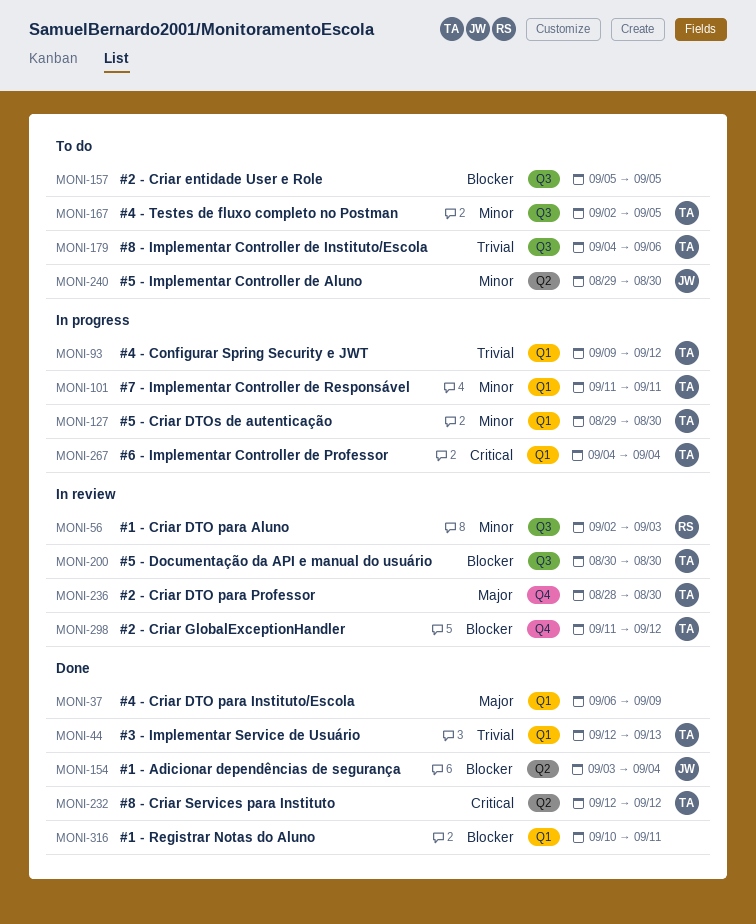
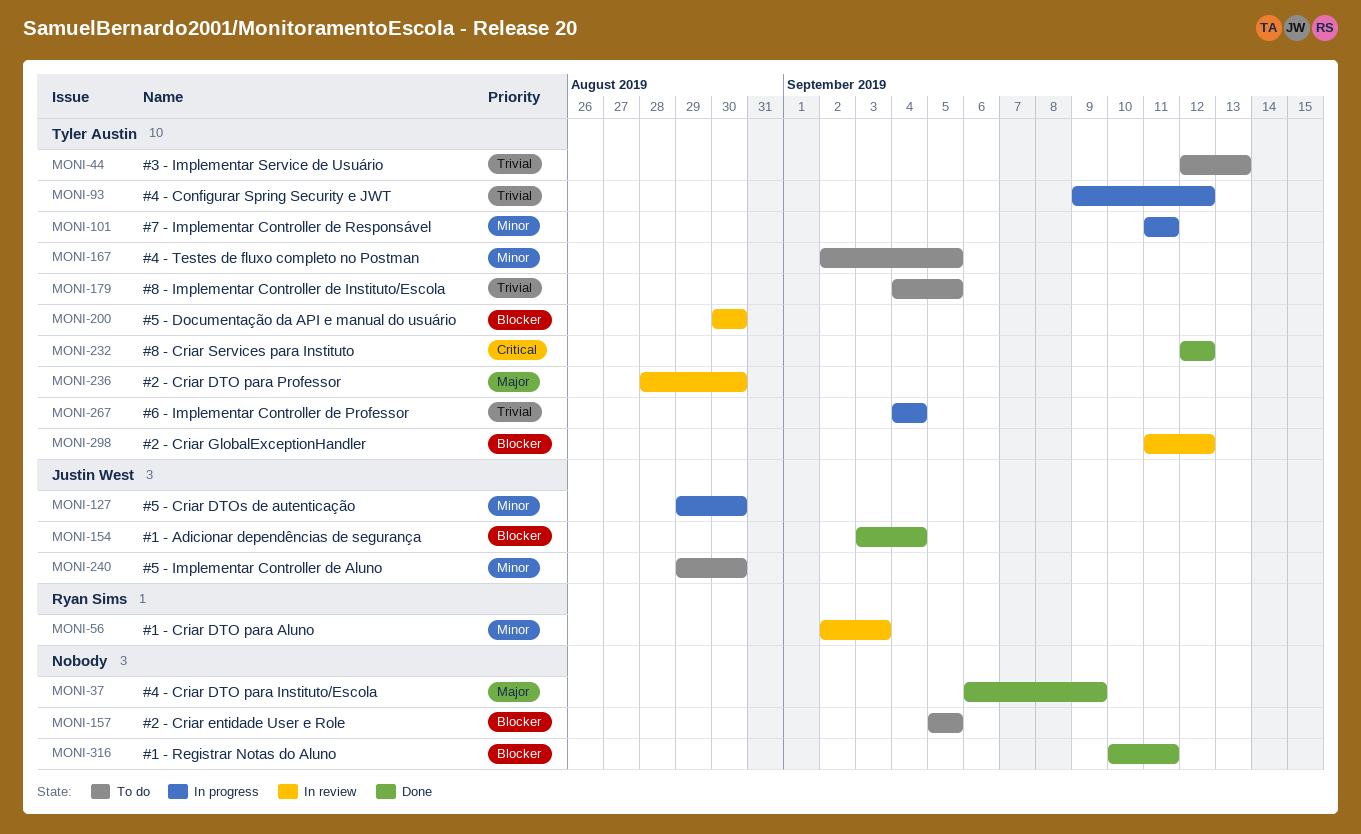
MONI-44, status: Done -> To do
MONI-127, owner: Tyler Austin -> Justin West
MONI-179, due: Sep 6 -> Sep 5
MONI-267, priority: Critical -> Trivial

